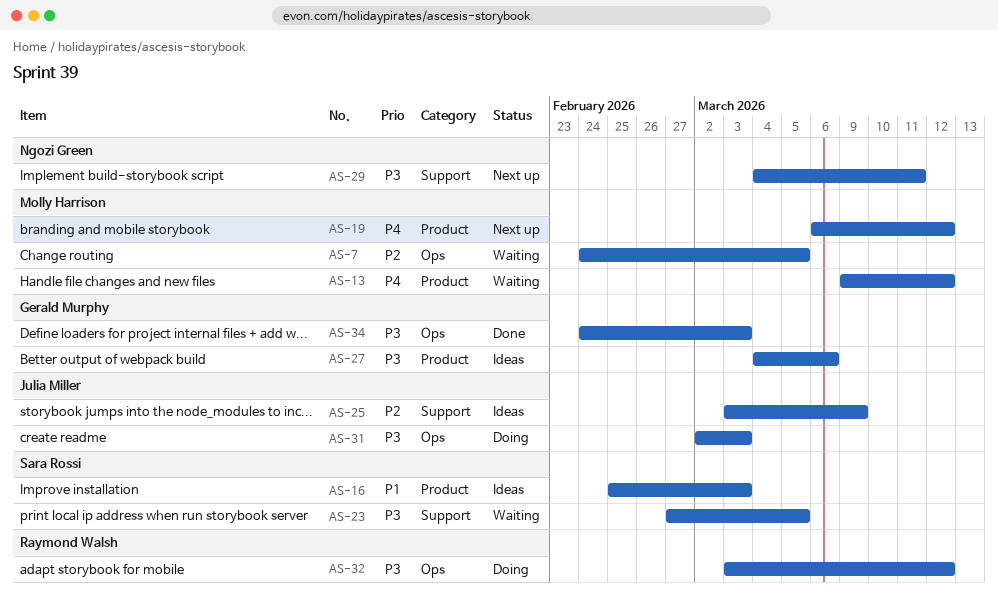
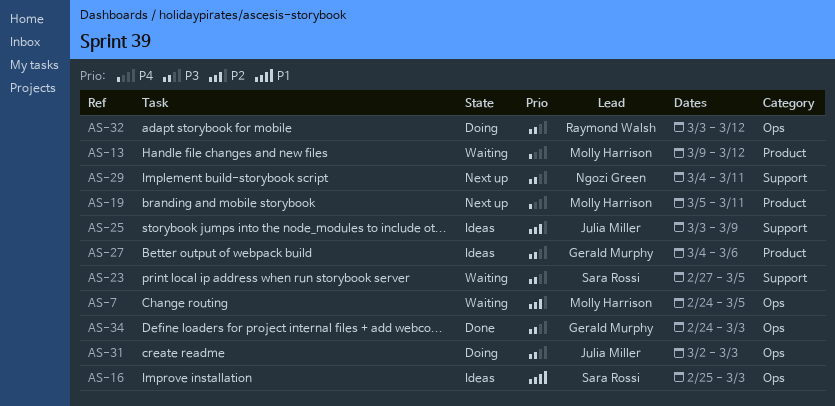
AS-16, label: Product -> Ops
AS-19, start: Mar 6 -> Mar 5
AS-19, due: Mar 12 -> Mar 11

